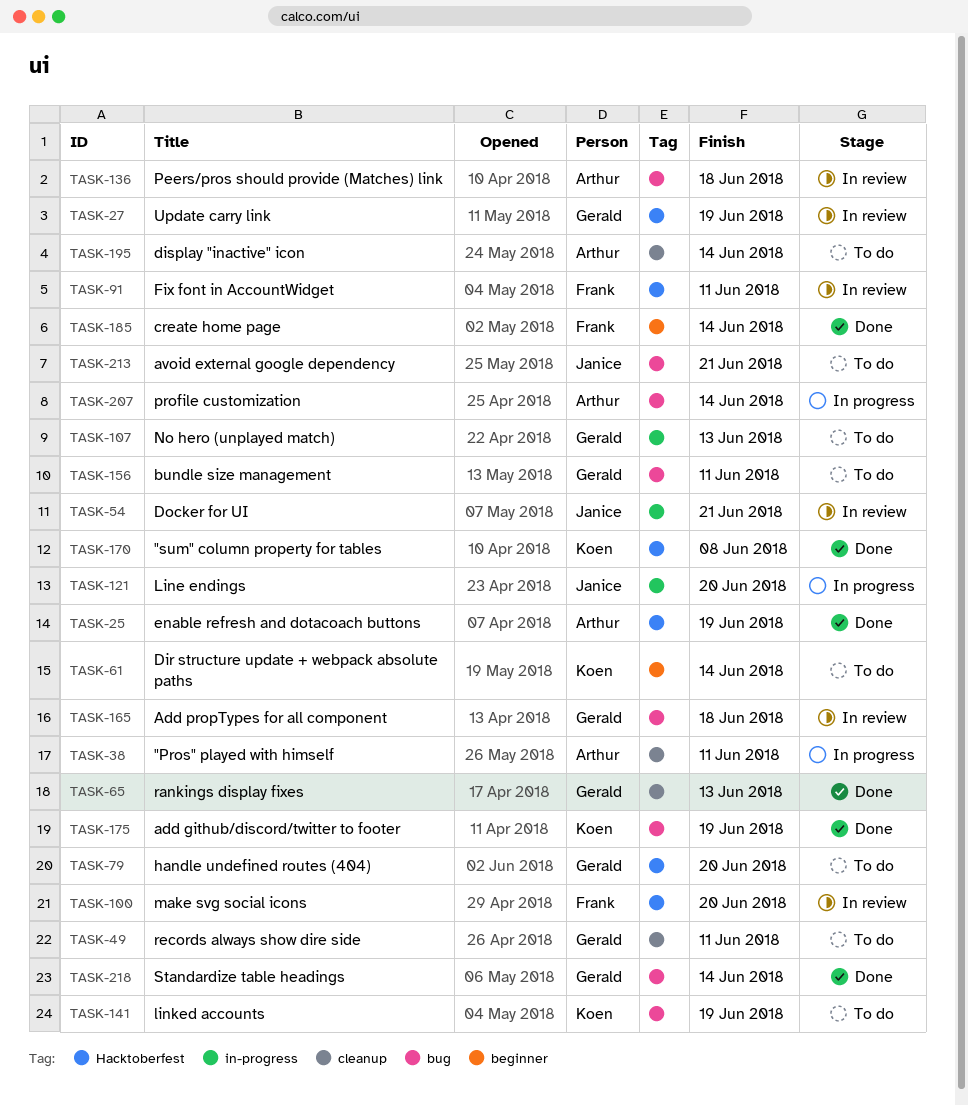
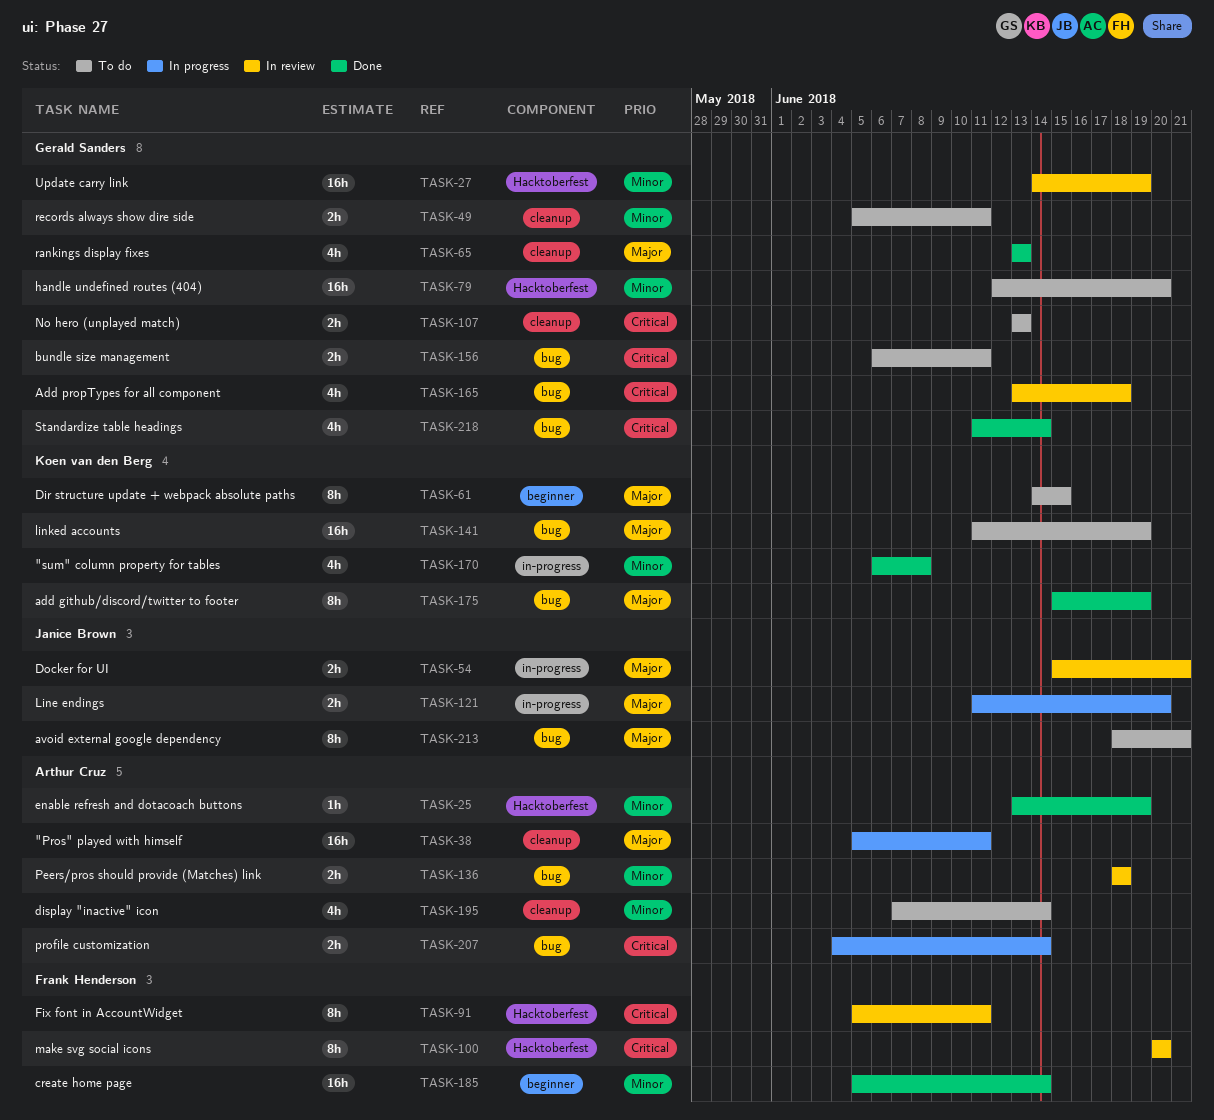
TASK-61, due: Jun 14 -> Jun 15
TASK-107, label: in-progress -> cleanup
TASK-170, label: Hacktoberfest -> in-progress

